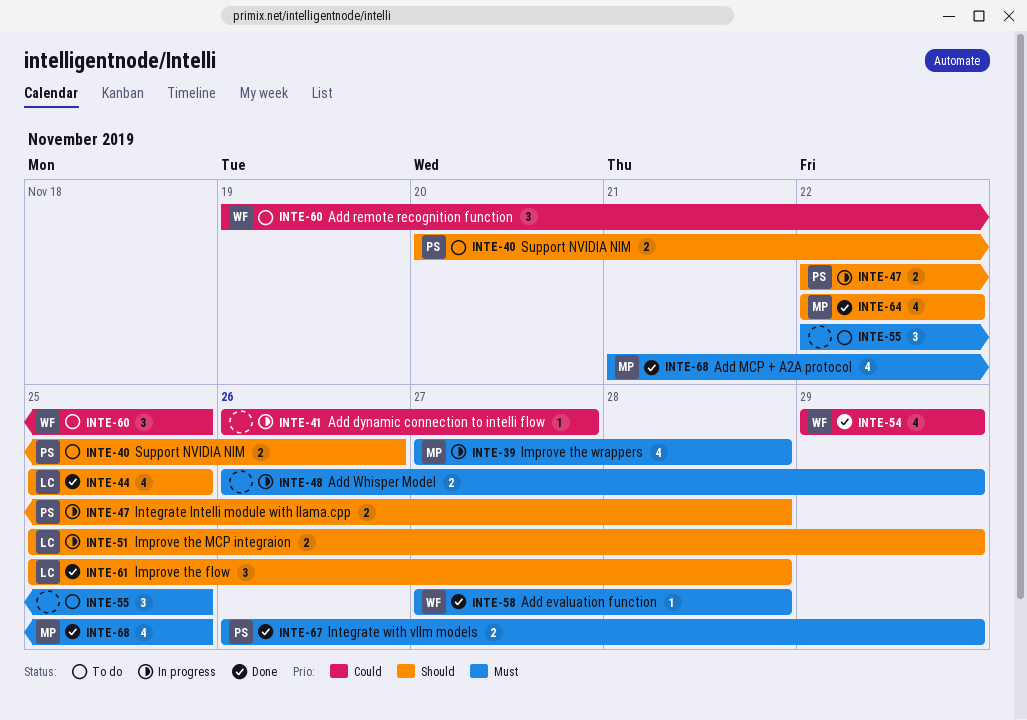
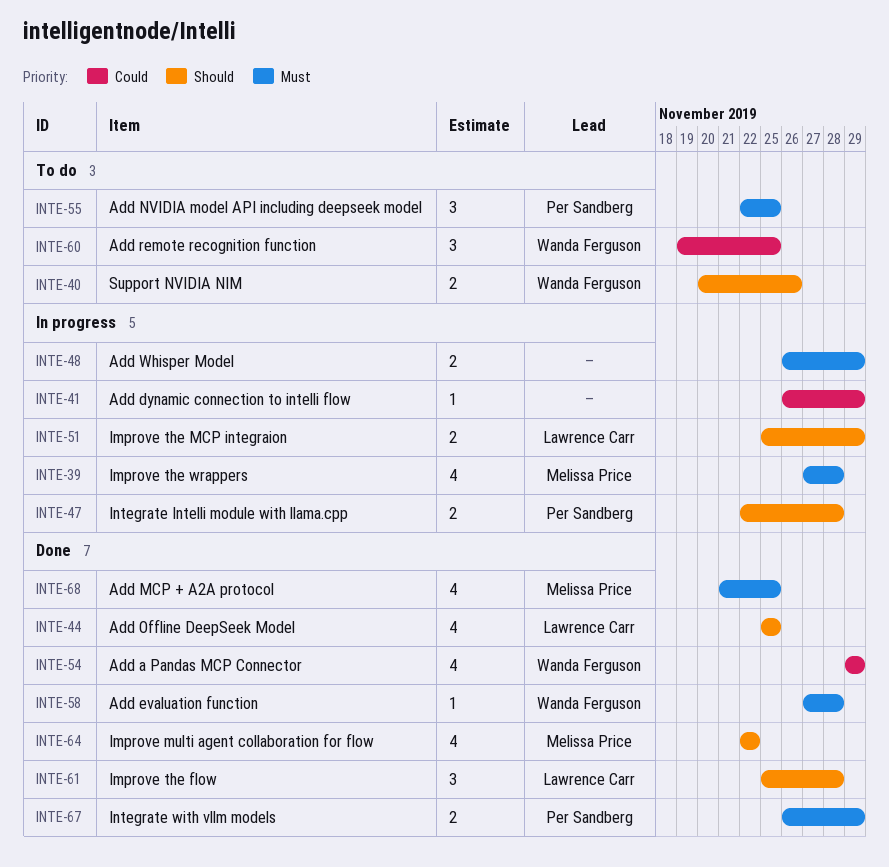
INTE-40, owner: Per Sandberg -> Wanda Ferguson
INTE-41, due: Nov 27 -> Nov 29
INTE-55, owner: none -> Per Sandberg

